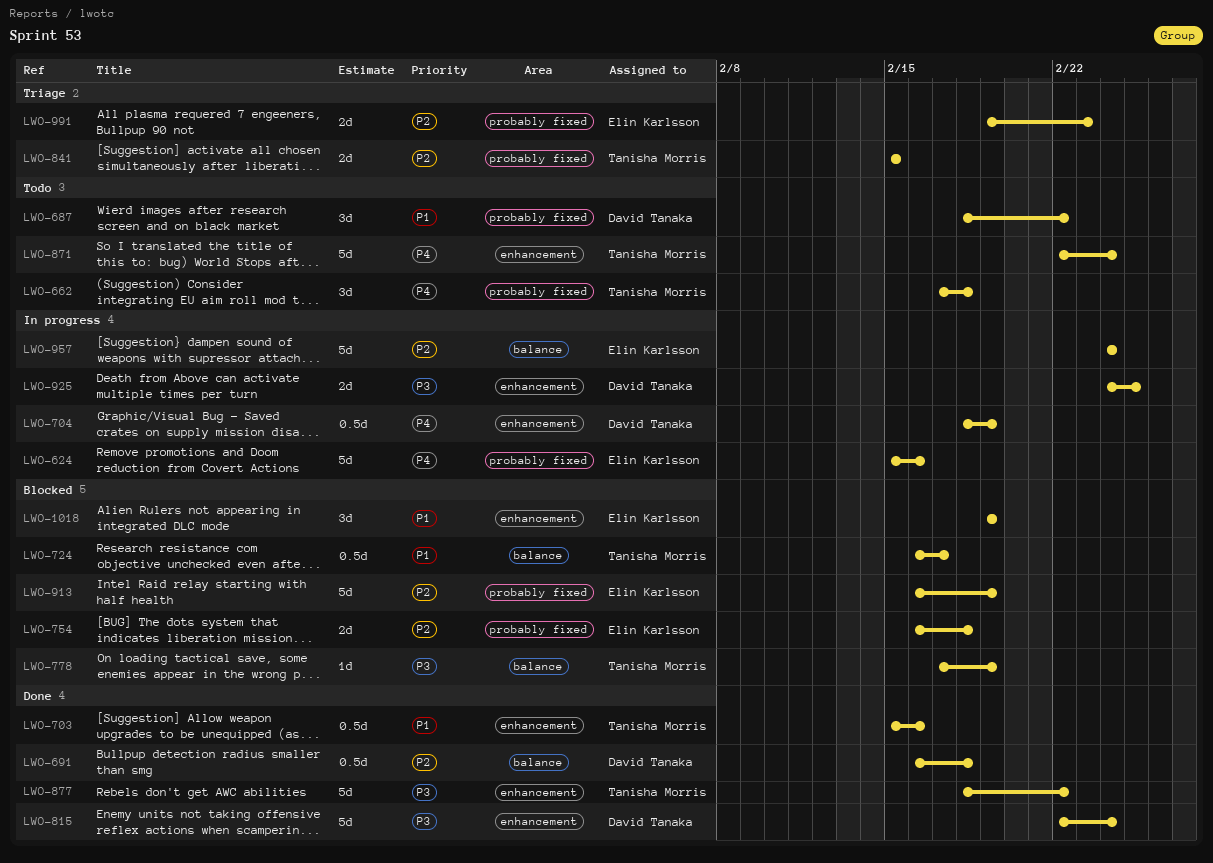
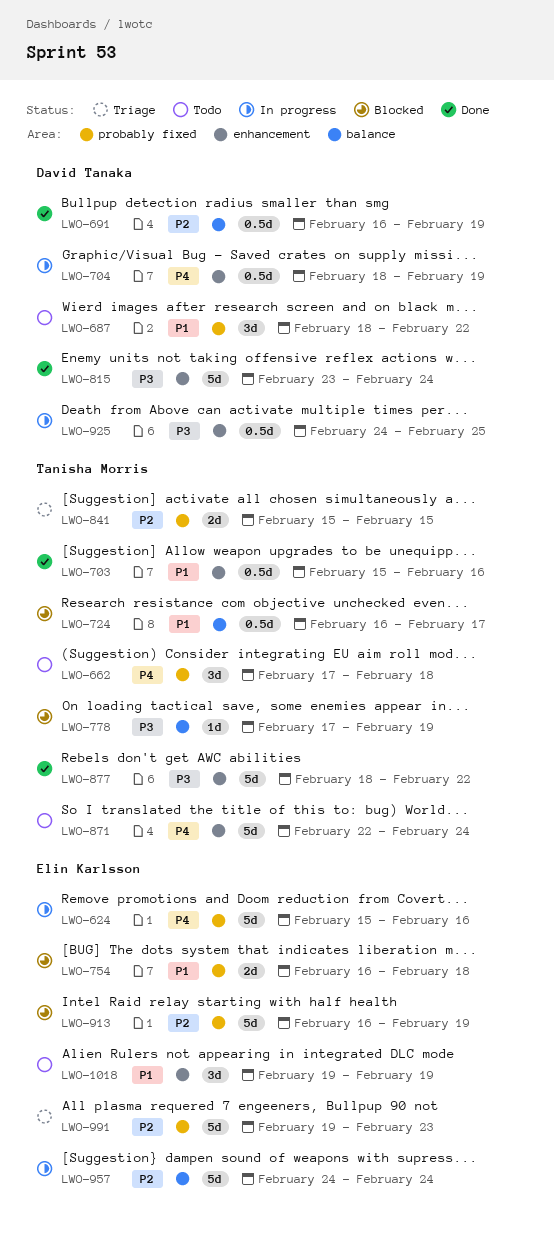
LWO-691, due: Feb 18 -> Feb 19
LWO-754, priority: P2 -> P1
LWO-815, start: Feb 22 -> Feb 23
LWO-925, estimate: 2d -> 0.5d
LWO-991, estimate: 2d -> 5d
LWO-1018, status: Blocked -> Todo

